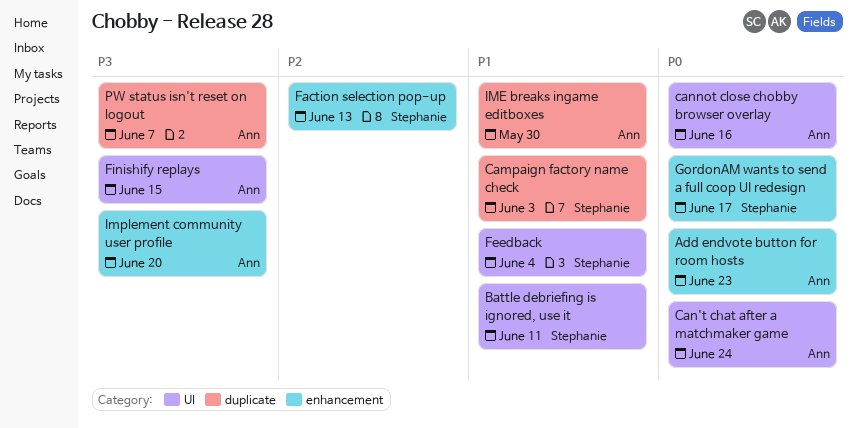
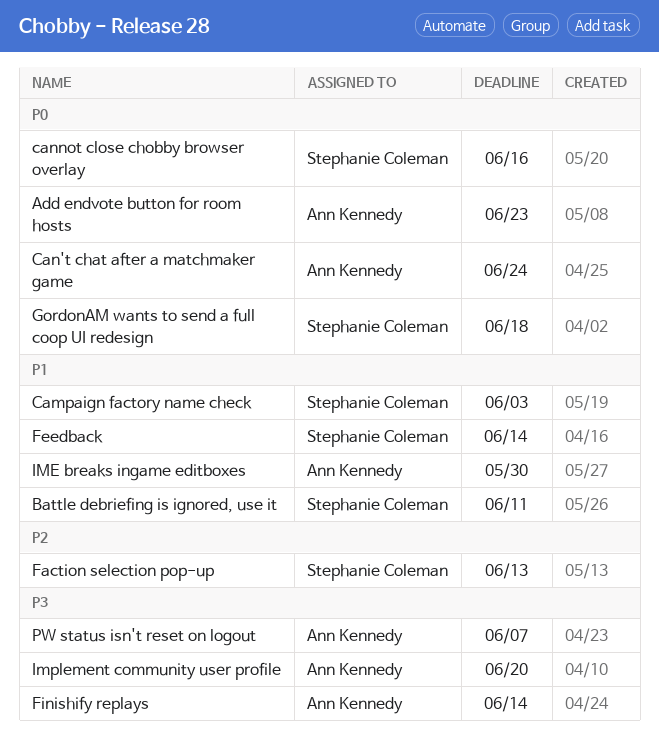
cannot close chobby browser overlay, owner: Ann Kennedy -> Stephanie Coleman
Feedback, due: Jun 4 -> Jun 14
Finishify replays, due: Jun 15 -> Jun 14
GordonAM wants to send a full coop UI redesign, due: Jun 17 -> Jun 18

